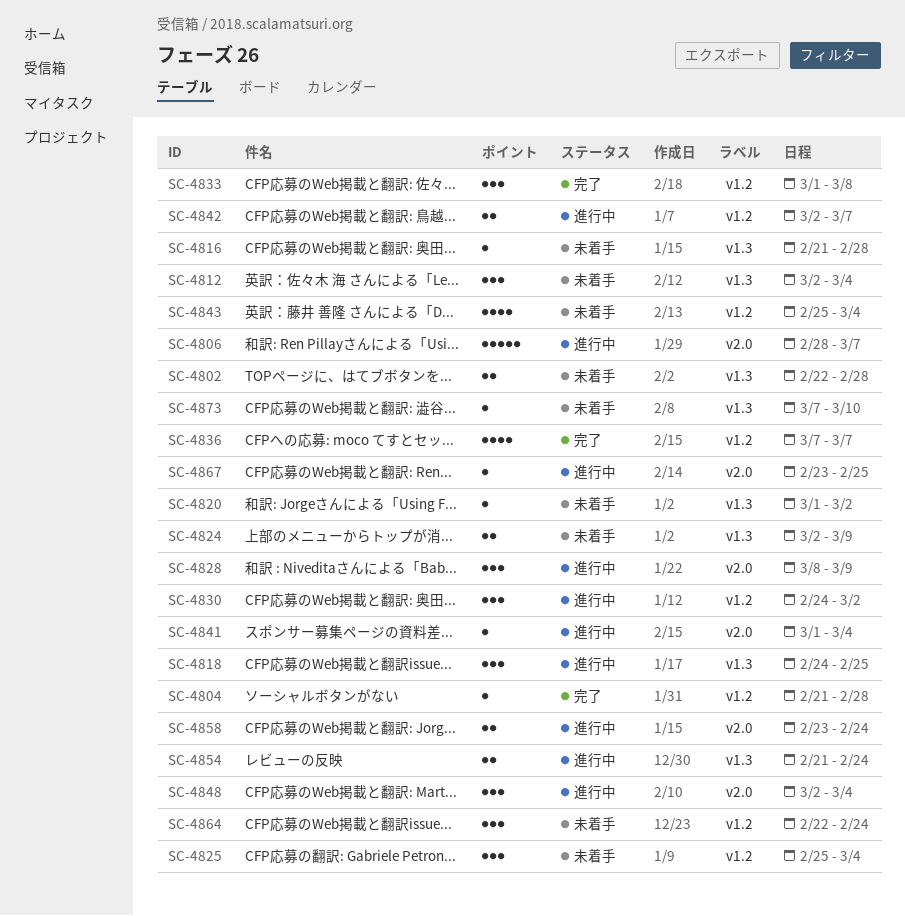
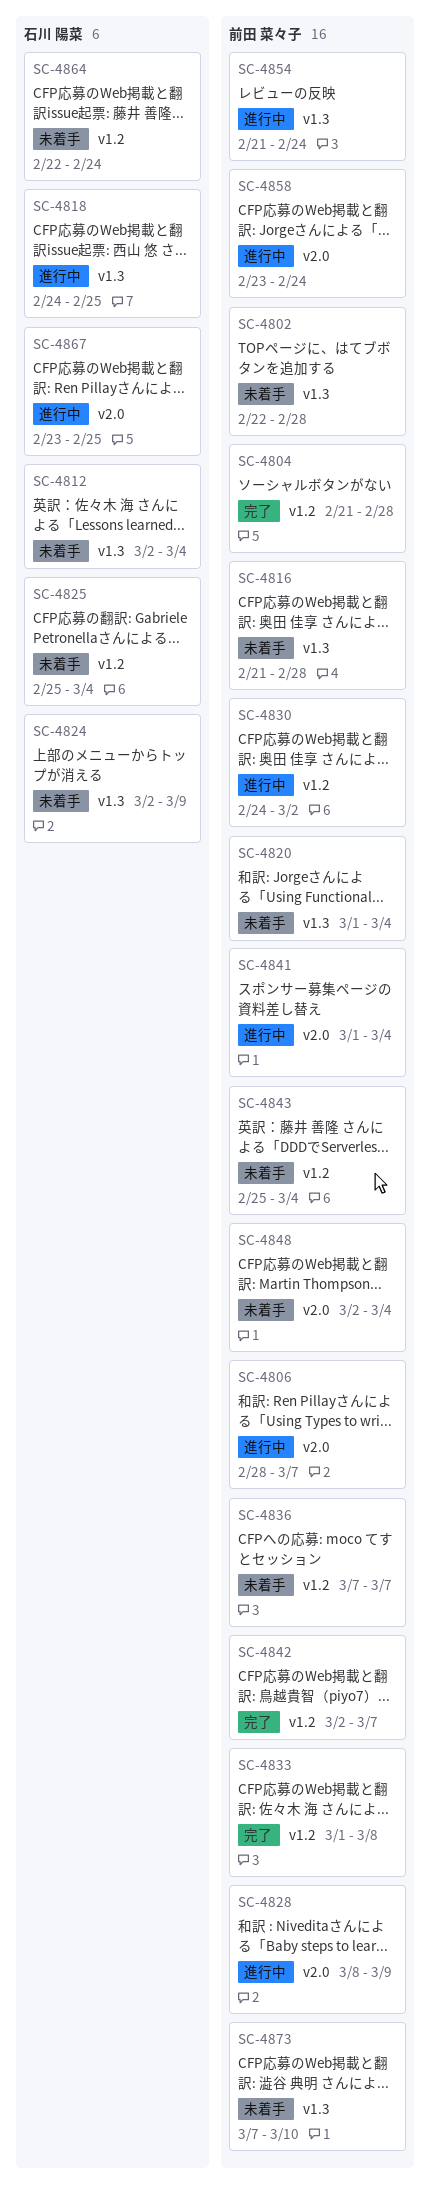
SC-4820, due: Mar 2 -> Mar 4
SC-4836, status: 完了 -> 未着手
SC-4842, status: 進行中 -> 完了
SC-4848, status: 進行中 -> 未着手

